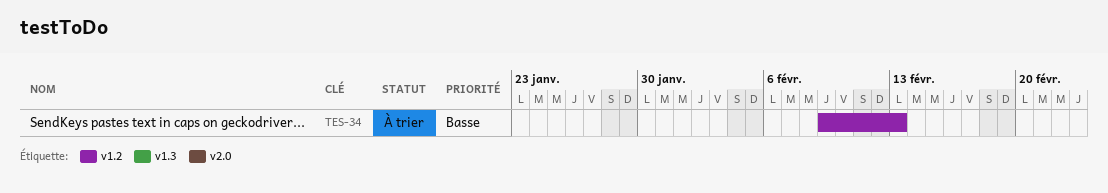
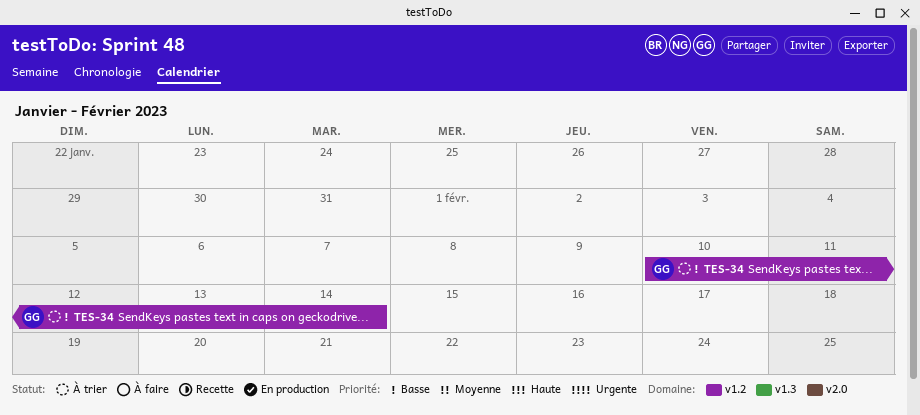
TES-34, start: Feb 9 -> Feb 10
TES-34, due: Feb 13 -> Feb 14

